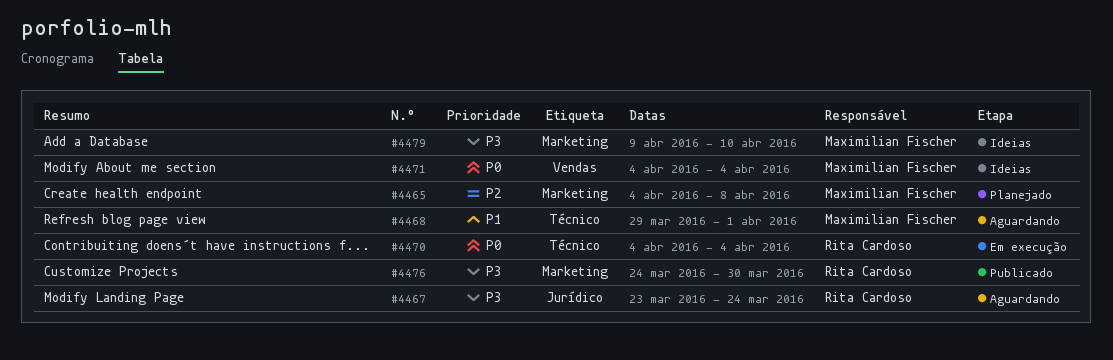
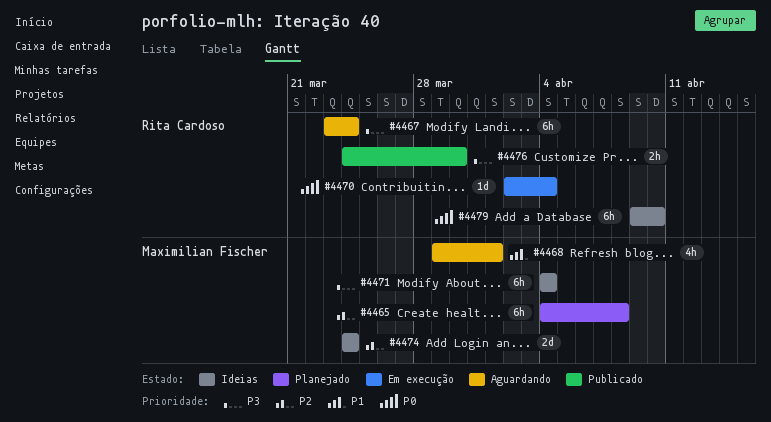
#4470, start: Apr 4 -> Apr 2
#4471, priority: P0 -> P3
#4474: none -> present
#4479, owner: Maximilian Fischer -> Rita Cardoso
#4479, priority: P3 -> P0

